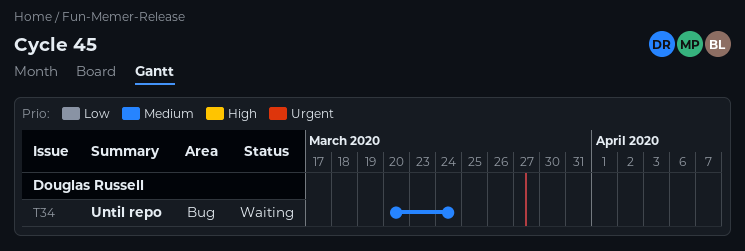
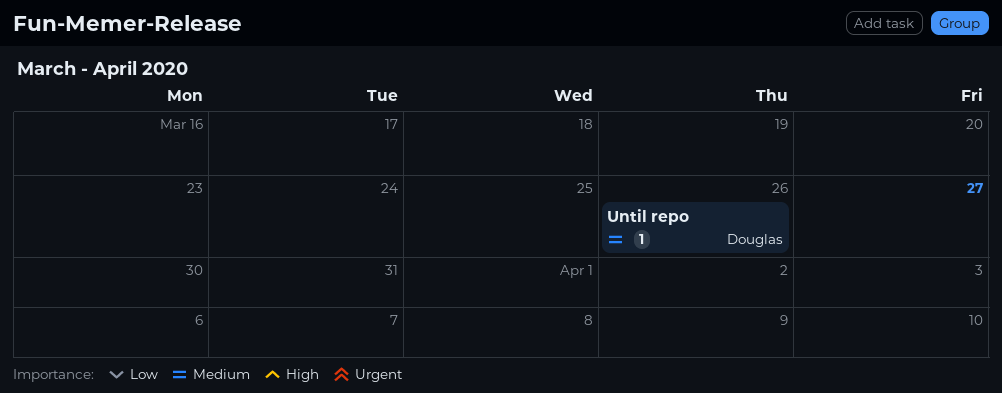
Until repo, due: Mar 24 -> Mar 26

